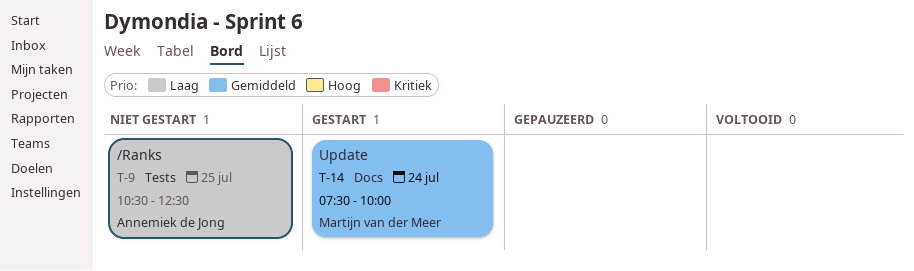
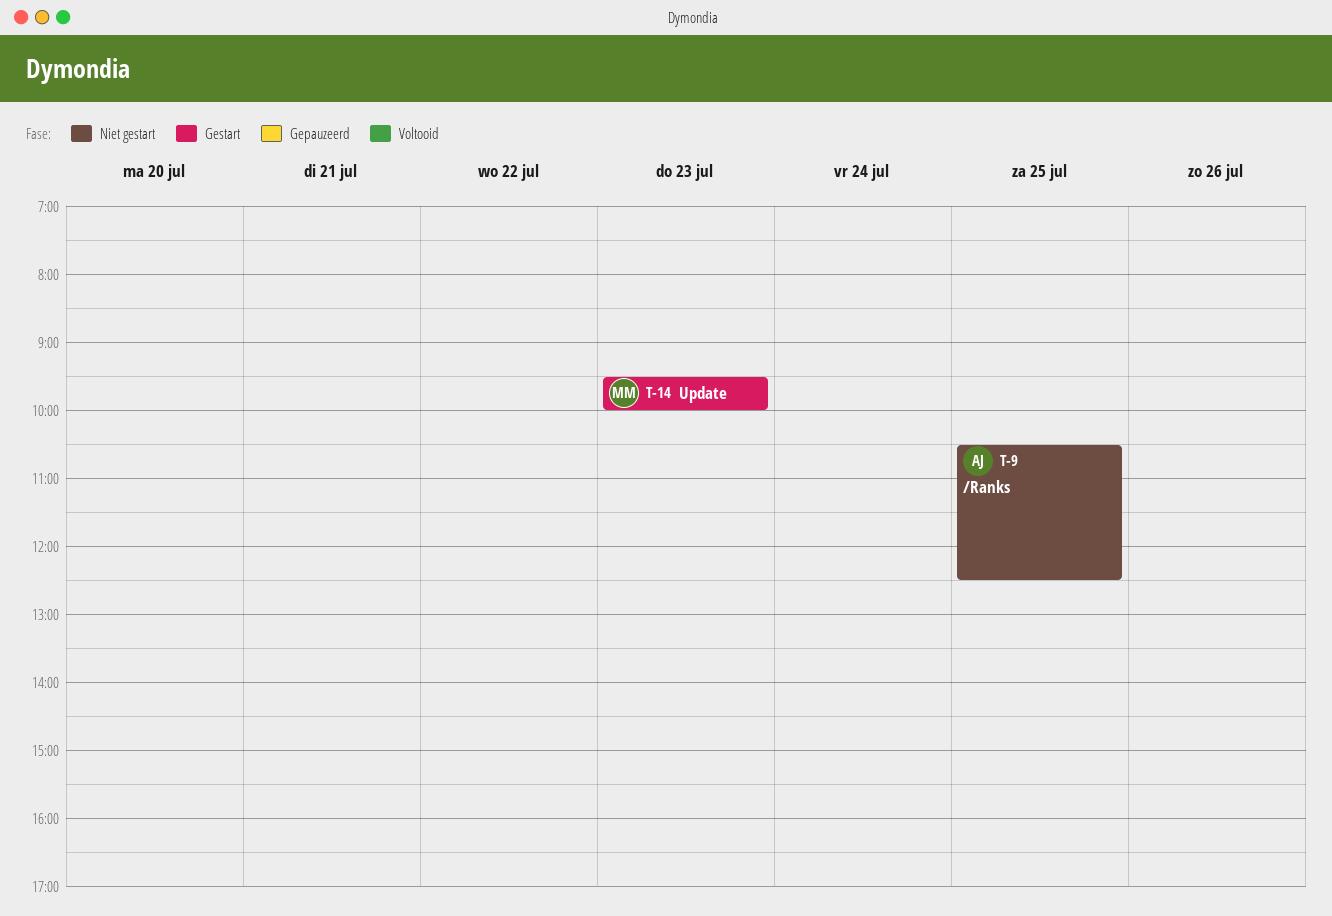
T-14, day: Jul 24 -> Jul 23
T-14, begins: 07:30 -> 09:30

